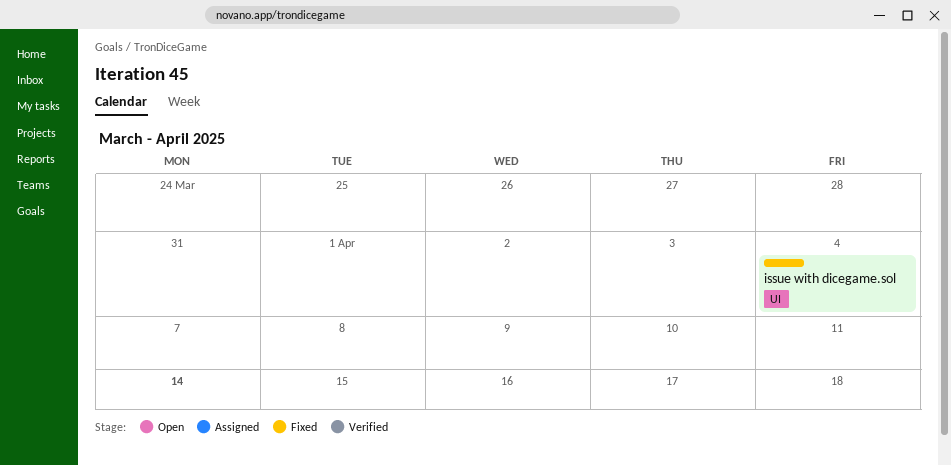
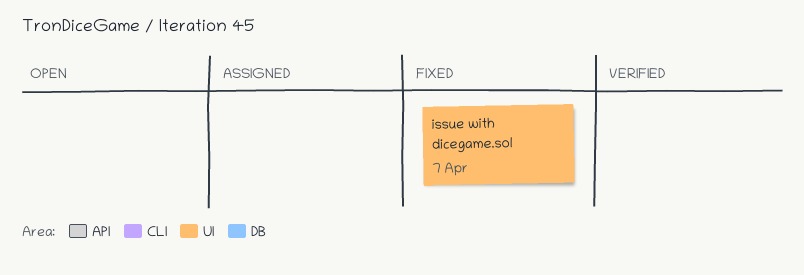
issue with dicegame.sol, due: Apr 4 -> Apr 7

